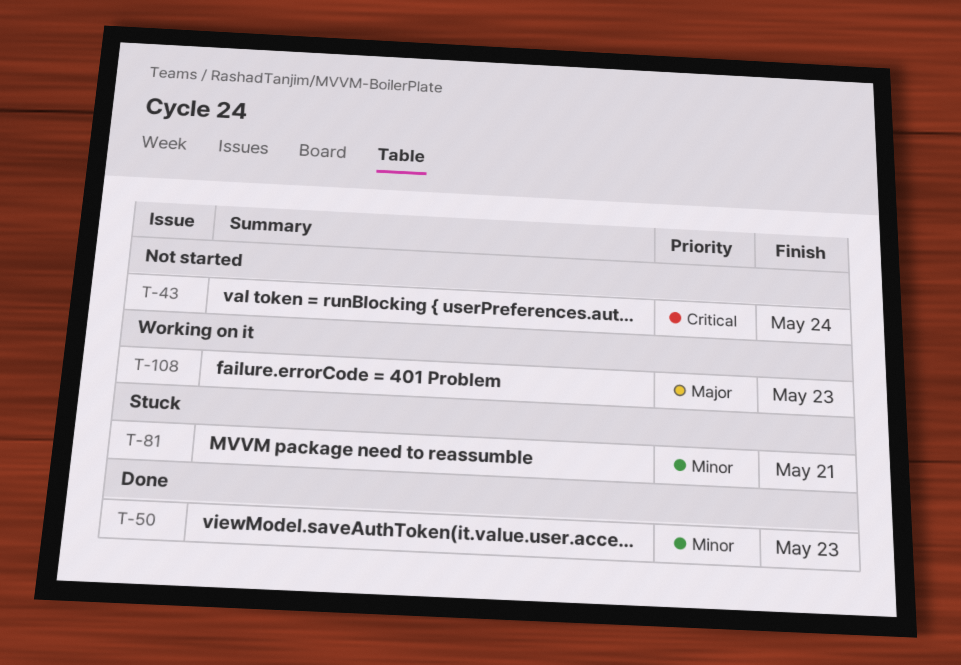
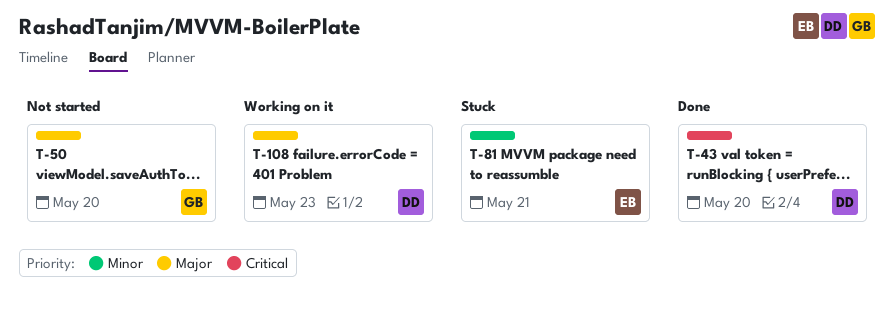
T-43, status: Not started -> Done
T-43, due: May 24 -> May 20
T-50, status: Done -> Not started
T-50, priority: Minor -> Major
T-50, due: May 23 -> May 20

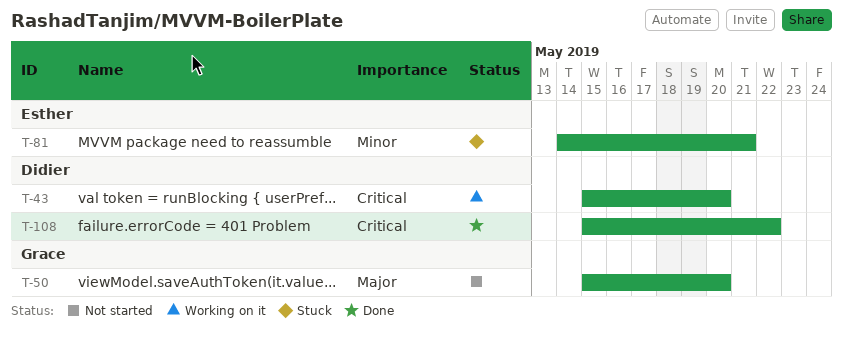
T-43, status: Done -> Working on it
T-108, status: Working on it -> Done
T-108, priority: Major -> Critical
T-108, due: May 23 -> May 22

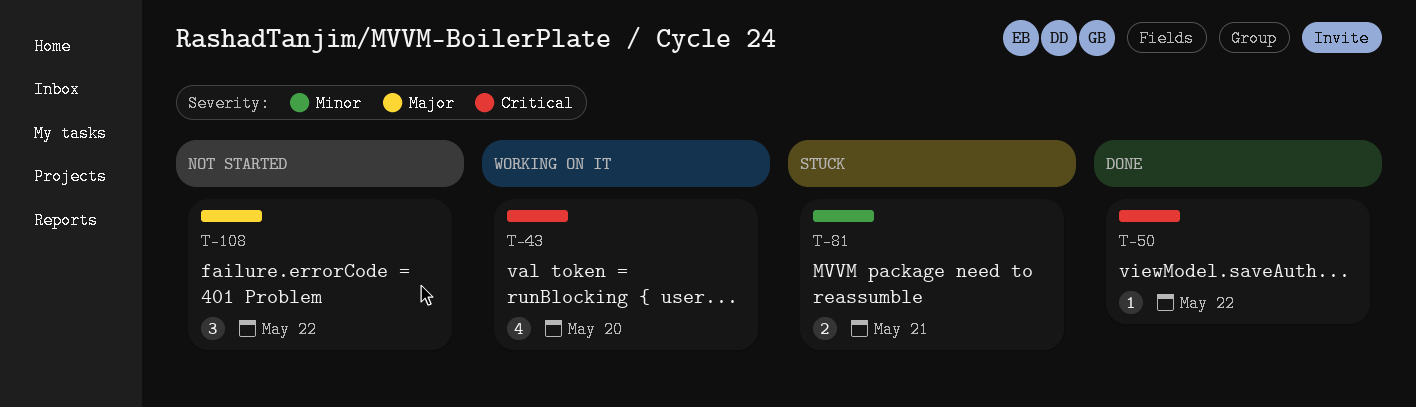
T-50, status: Not started -> Done
T-50, priority: Major -> Critical
T-50, due: May 20 -> May 22
T-108, status: Done -> Not started
T-108, priority: Critical -> Major

